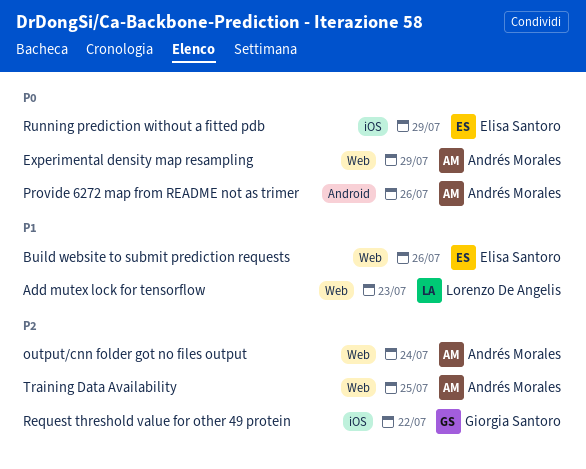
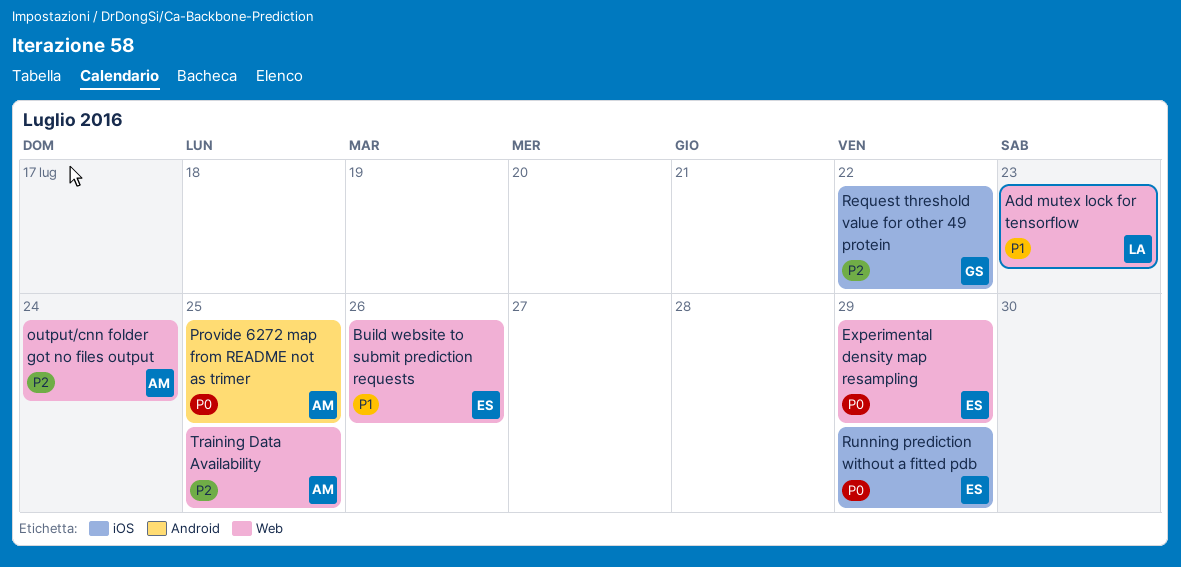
Experimental density map resampling, owner: Andrés Morales -> Elisa Santoro
Provide 6272 map from README not as trimer, due: Jul 26 -> Jul 25

